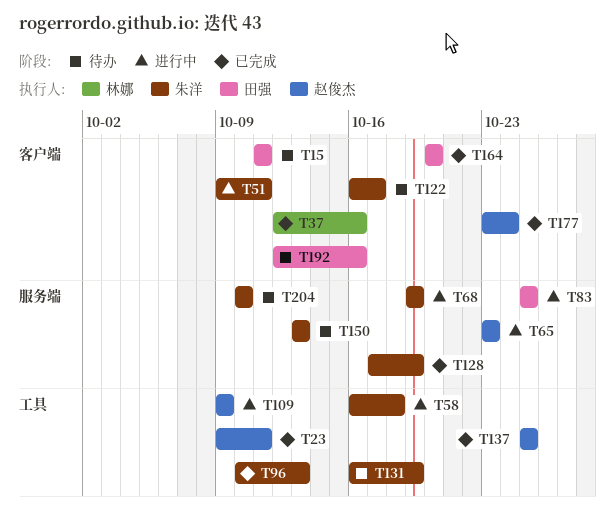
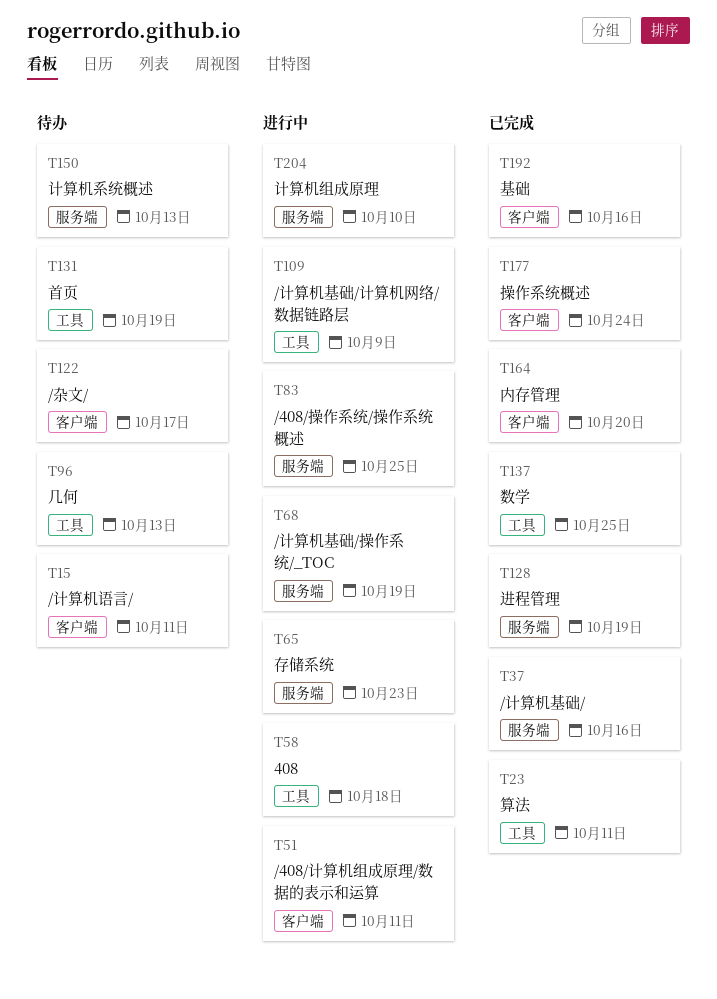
T37, label: 客户端 -> 服务端
T96, status: 已完成 -> 待办
T192, status: 待办 -> 已完成
T204, status: 待办 -> 进行中

